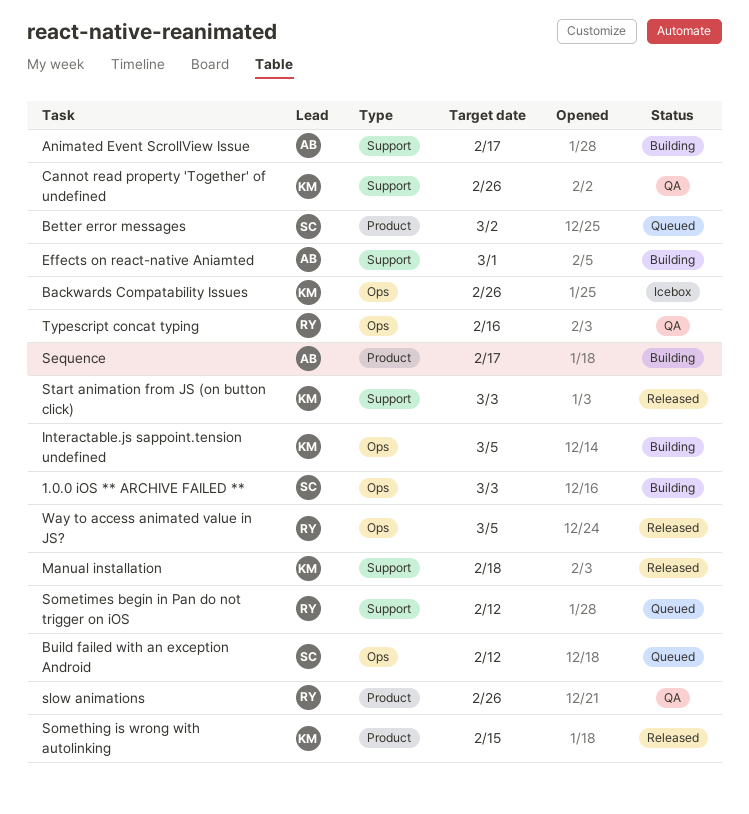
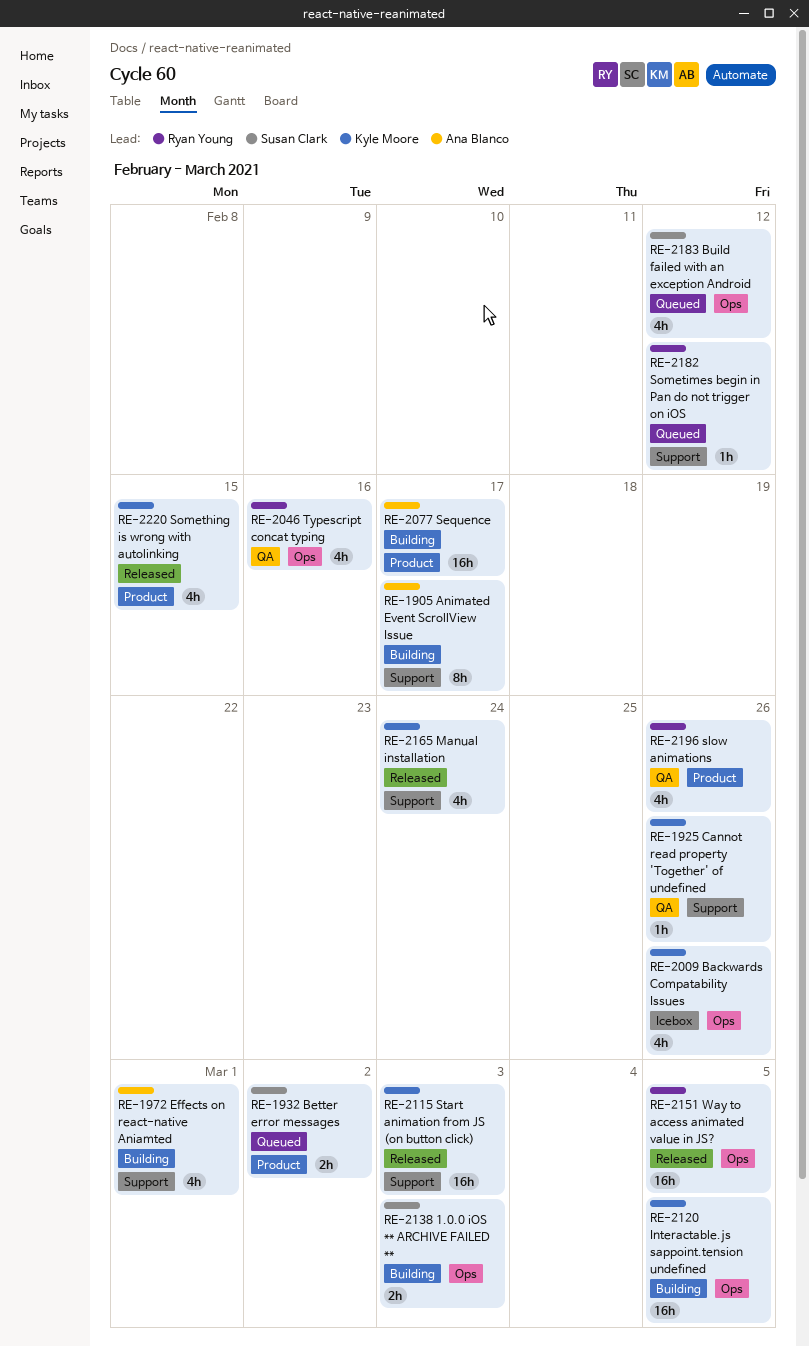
Manual installation, due: Feb 18 -> Feb 24

